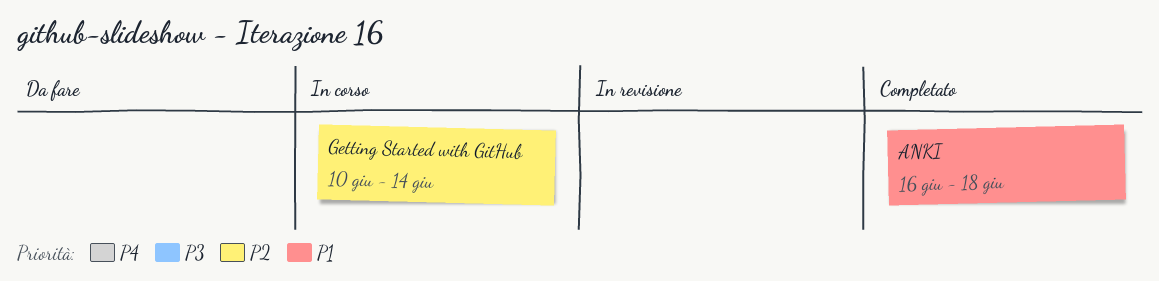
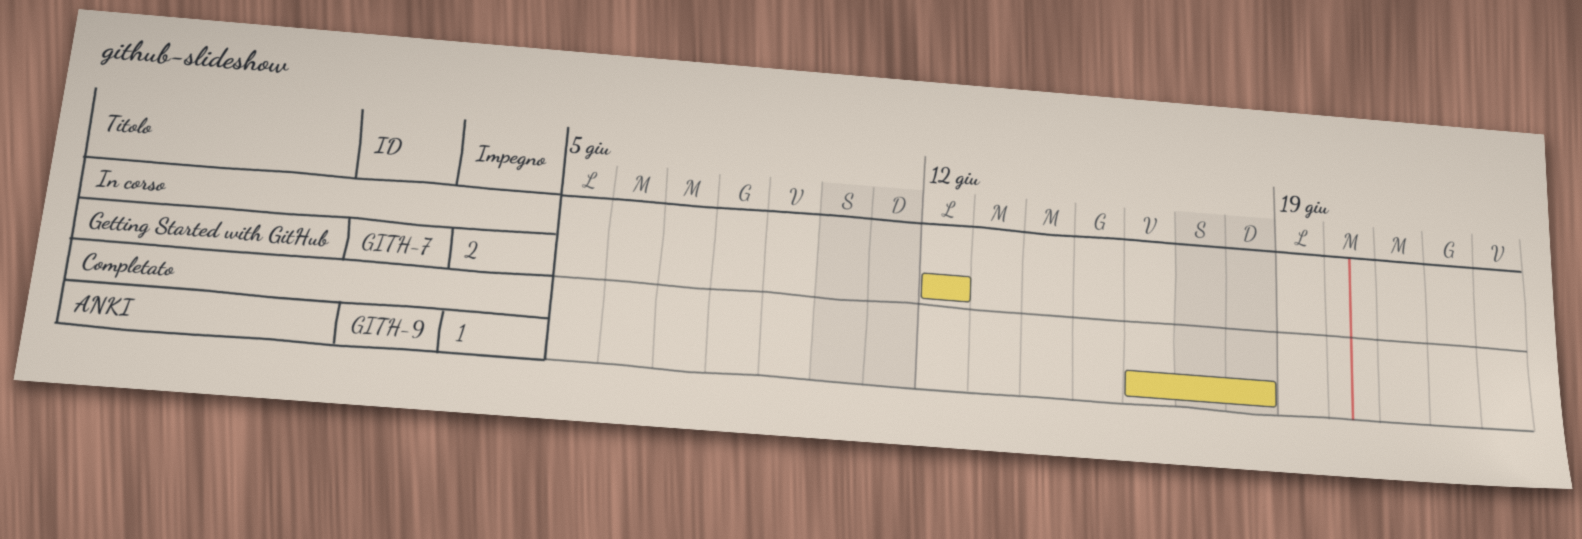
Getting Started with GitHub, start: Jun 10 -> Jun 12
Getting Started with GitHub, due: Jun 14 -> Jun 12

